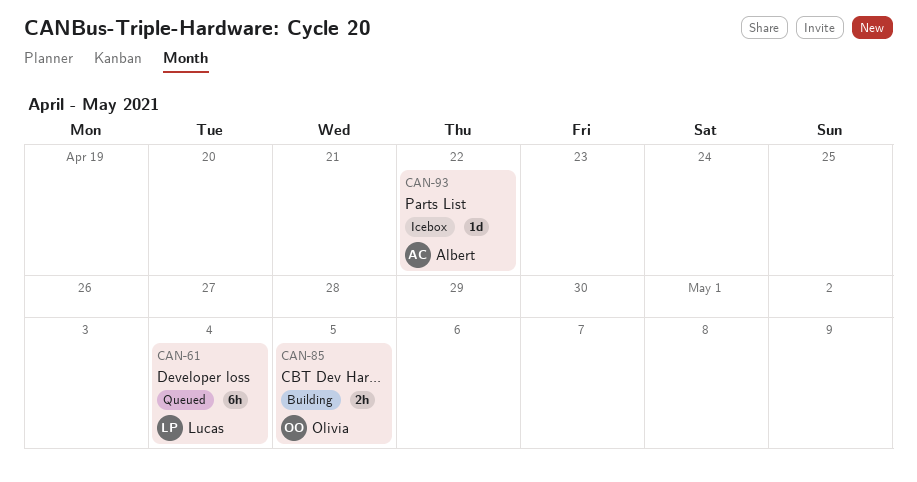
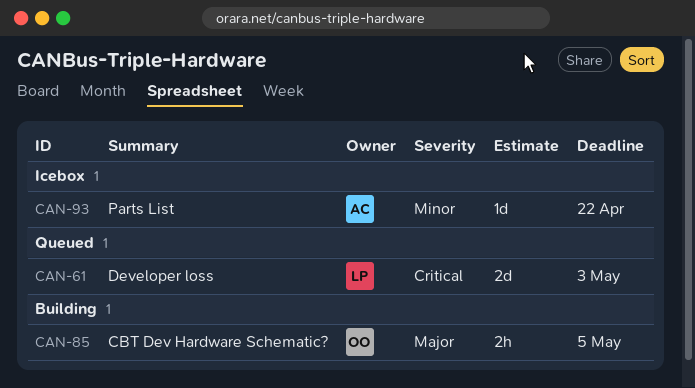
CAN-61, estimate: 6h -> 2d
CAN-61, due: May 4 -> May 3

